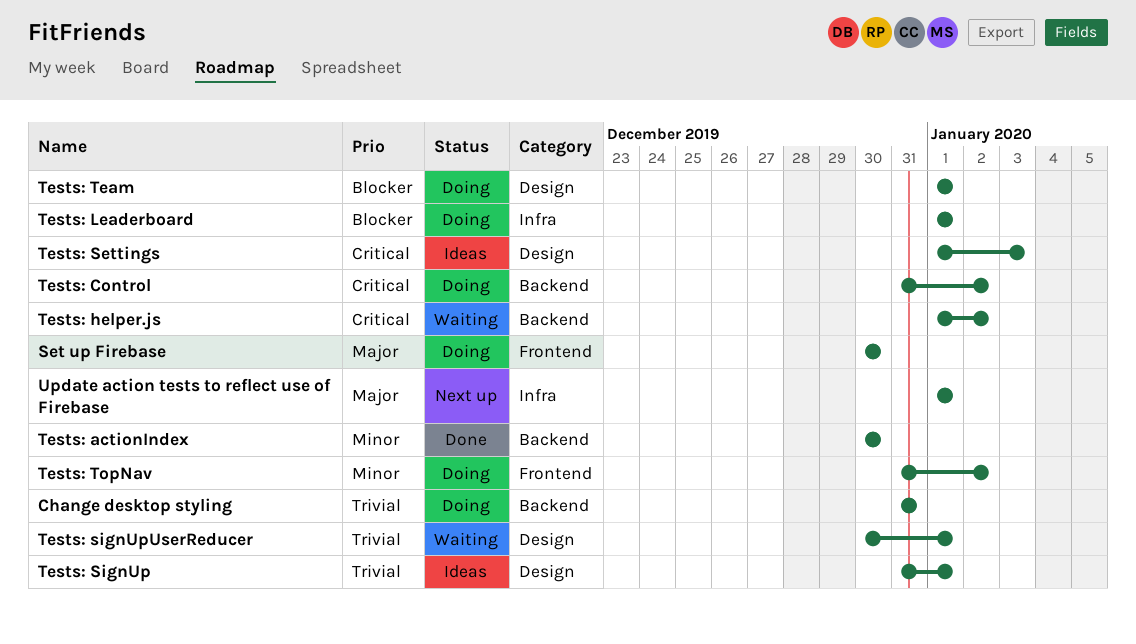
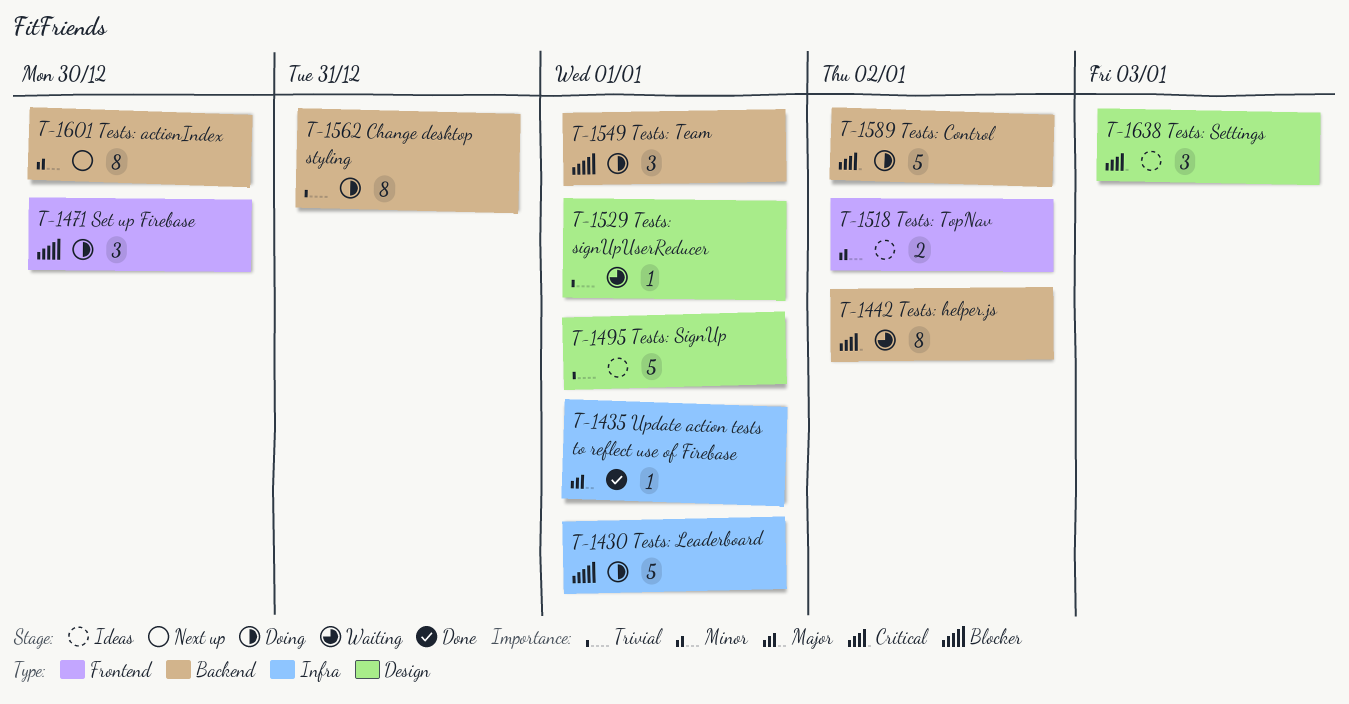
Set up Firebase, priority: Major -> Blocker
Tests: actionIndex, status: Done -> Next up
Tests: Team, label: Design -> Backend
Tests: TopNav, status: Doing -> Ideas
Update action tests to reflect use of Firebase, status: Next up -> Done

